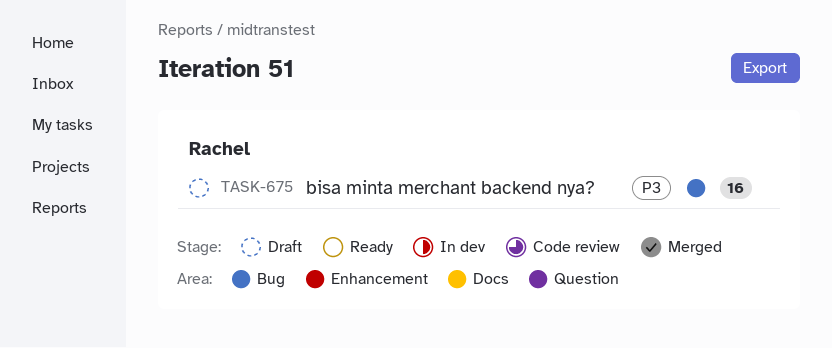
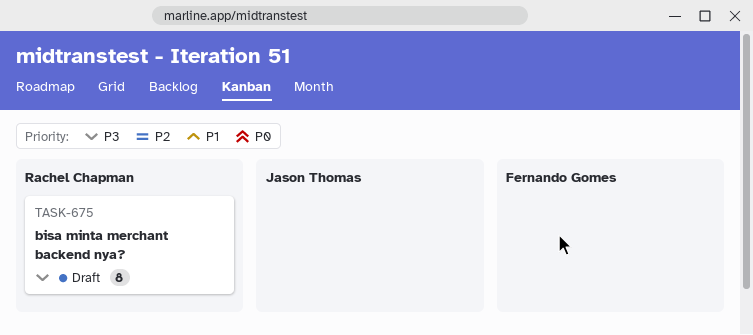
TASK-675, estimate: 16 -> 8

